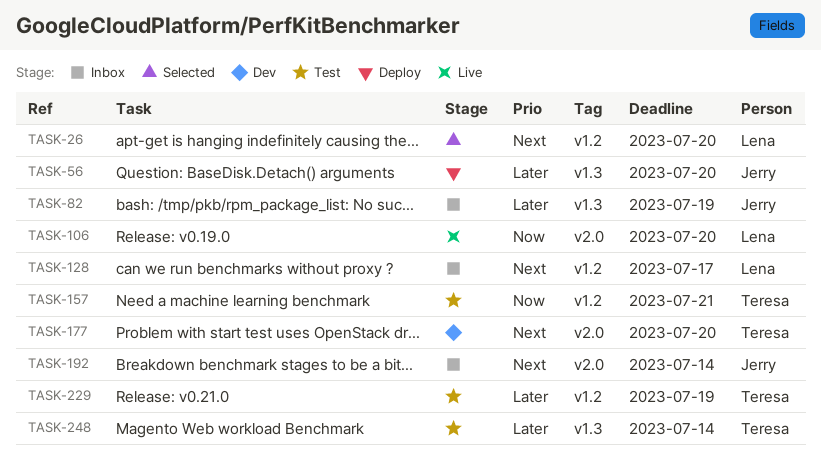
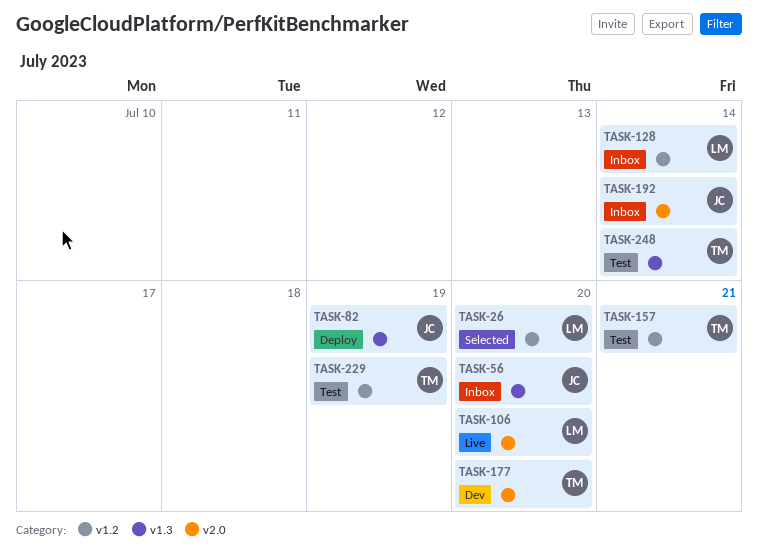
TASK-56, status: Deploy -> Inbox
TASK-82, status: Inbox -> Deploy
TASK-128, due: Jul 17 -> Jul 14

